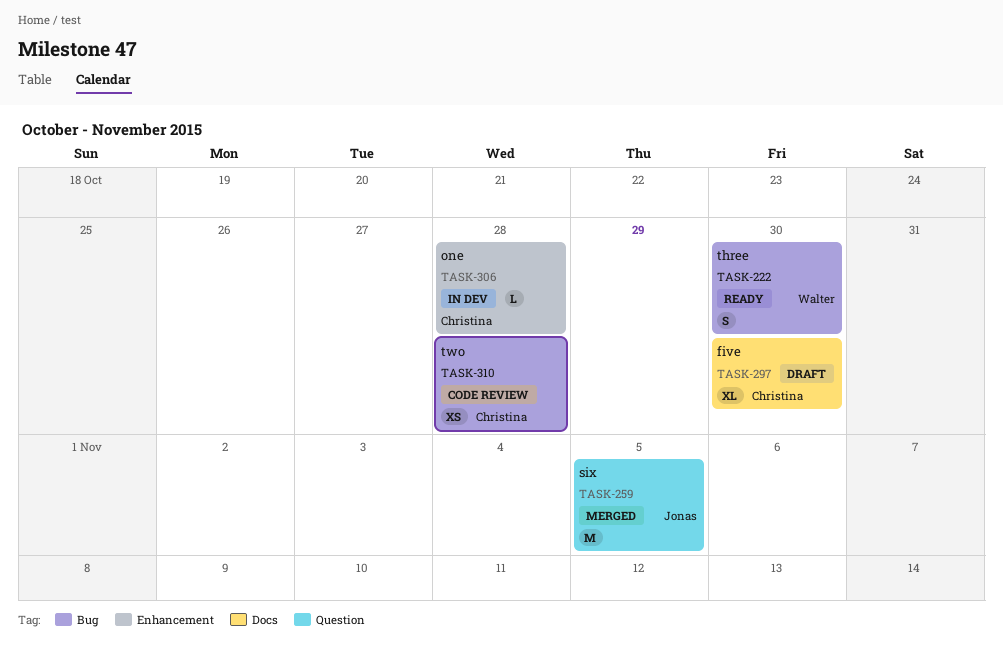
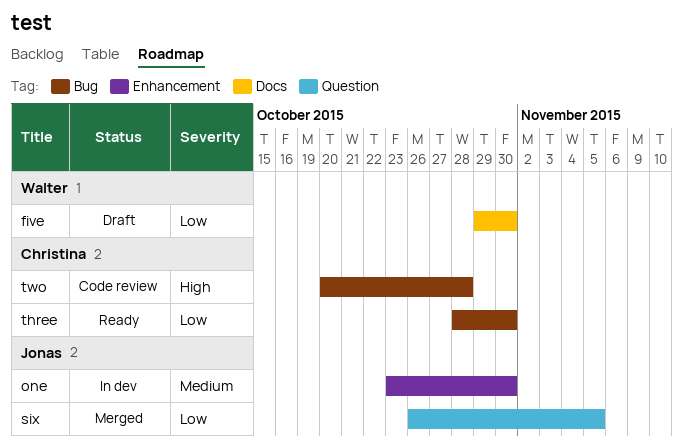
five, owner: Christina -> Walter
one, owner: Christina -> Jonas
one, due: Oct 28 -> Oct 30
three, owner: Walter -> Christina

